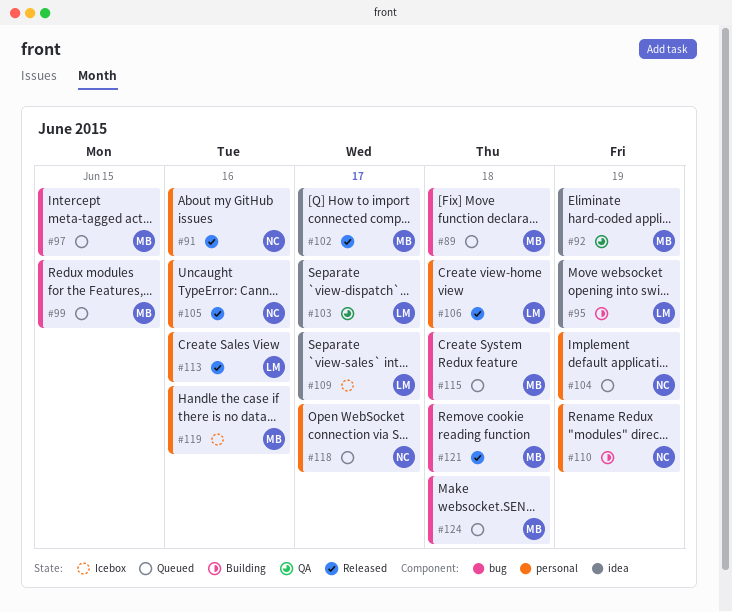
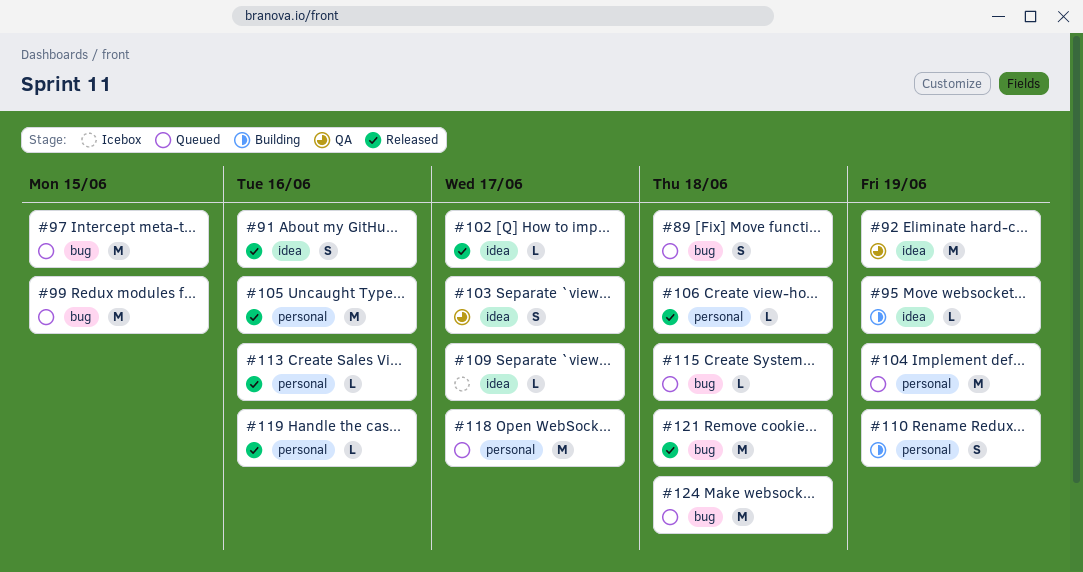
#91, label: personal -> idea
#119, status: Icebox -> Released

